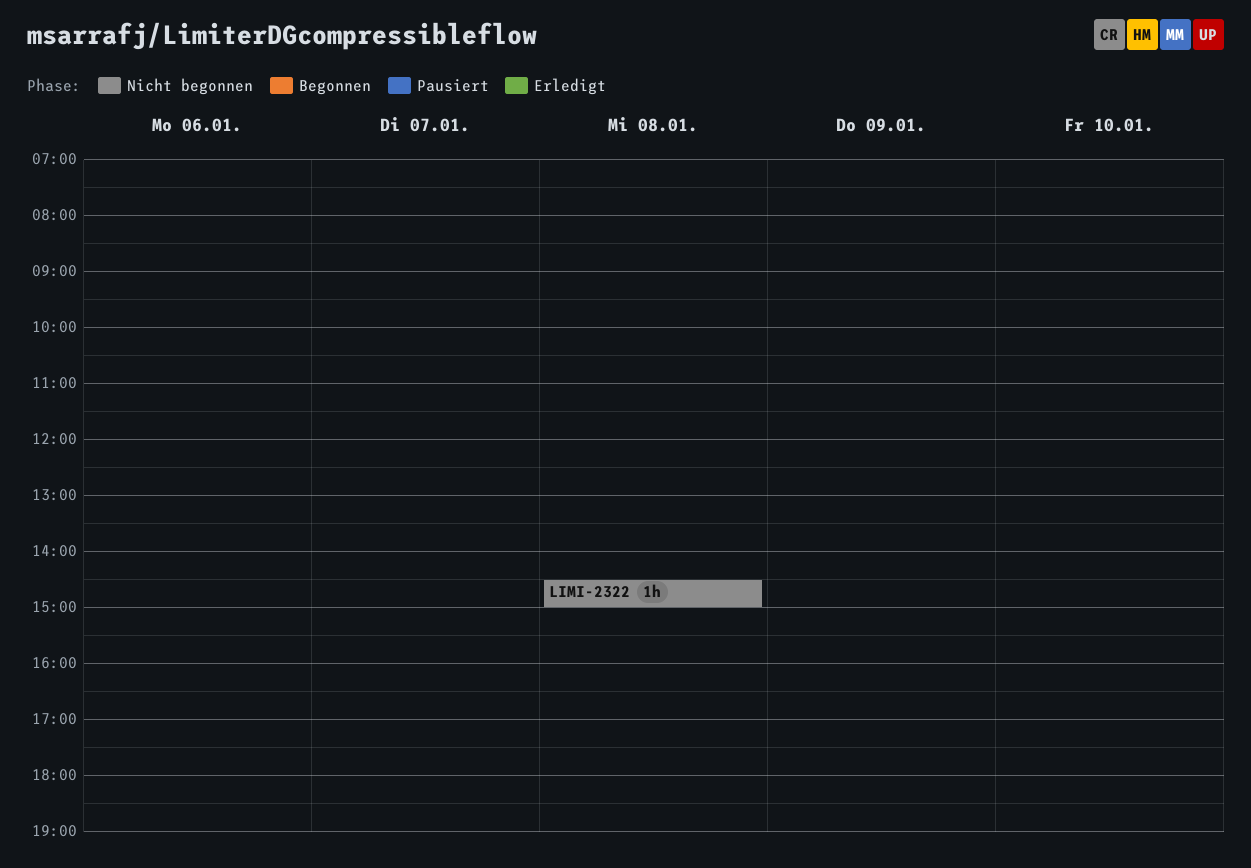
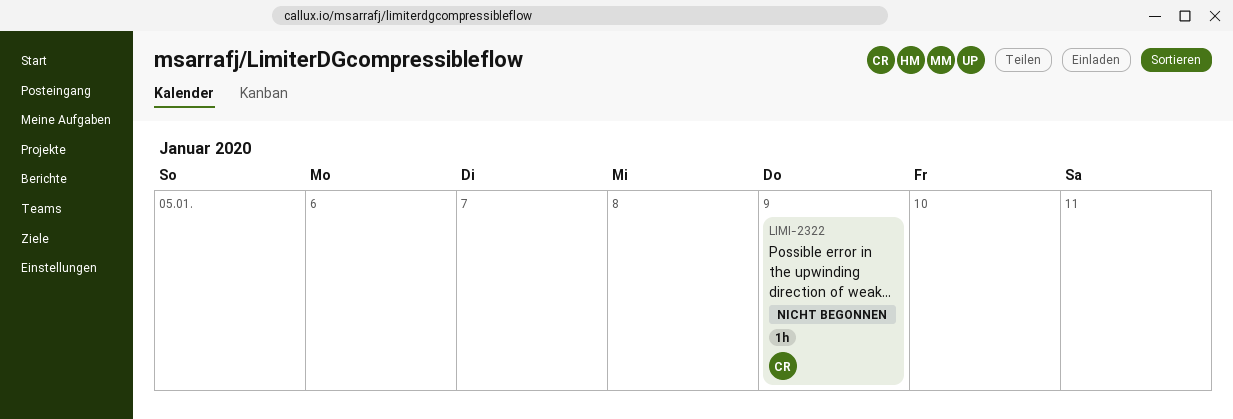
LIMI-2322, day: Jan 8 -> Jan 9

